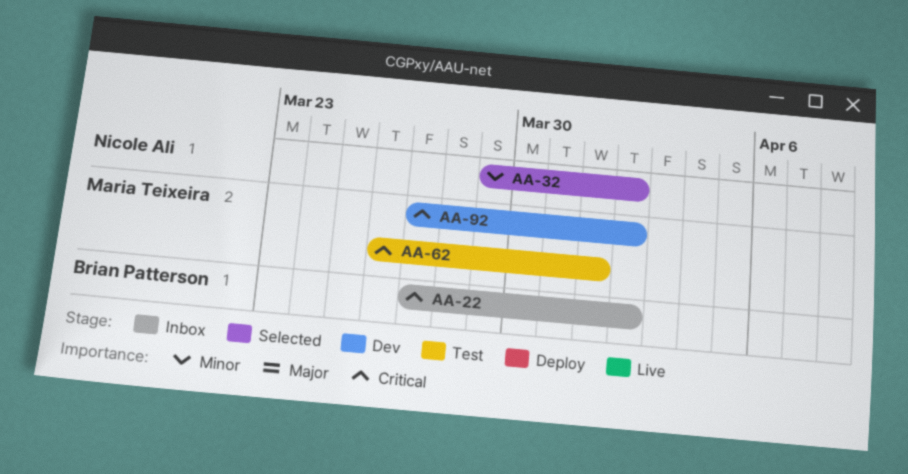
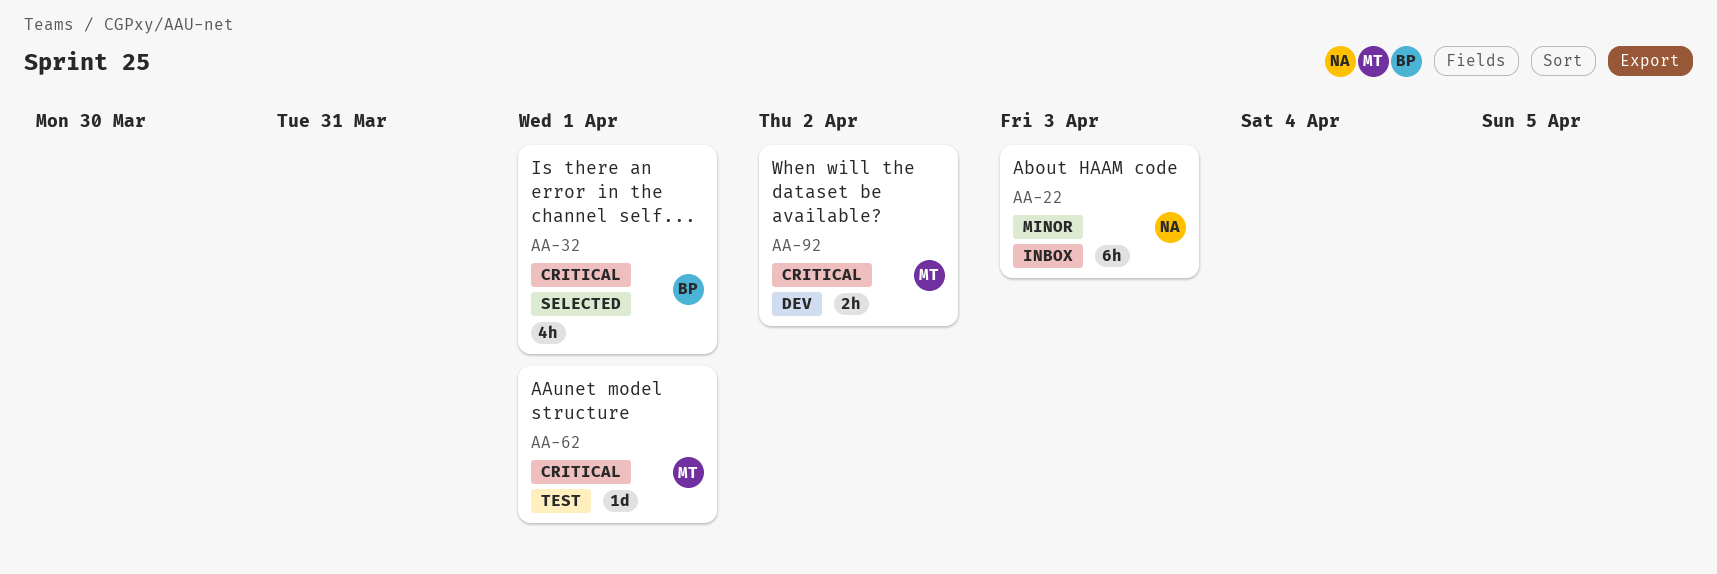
AA-22, owner: Brian Patterson -> Nicole Ali
AA-22, priority: Critical -> Minor
AA-22, due: Apr 2 -> Apr 3
AA-32, owner: Nicole Ali -> Brian Patterson
AA-32, priority: Minor -> Critical
AA-32, due: Apr 2 -> Apr 1

